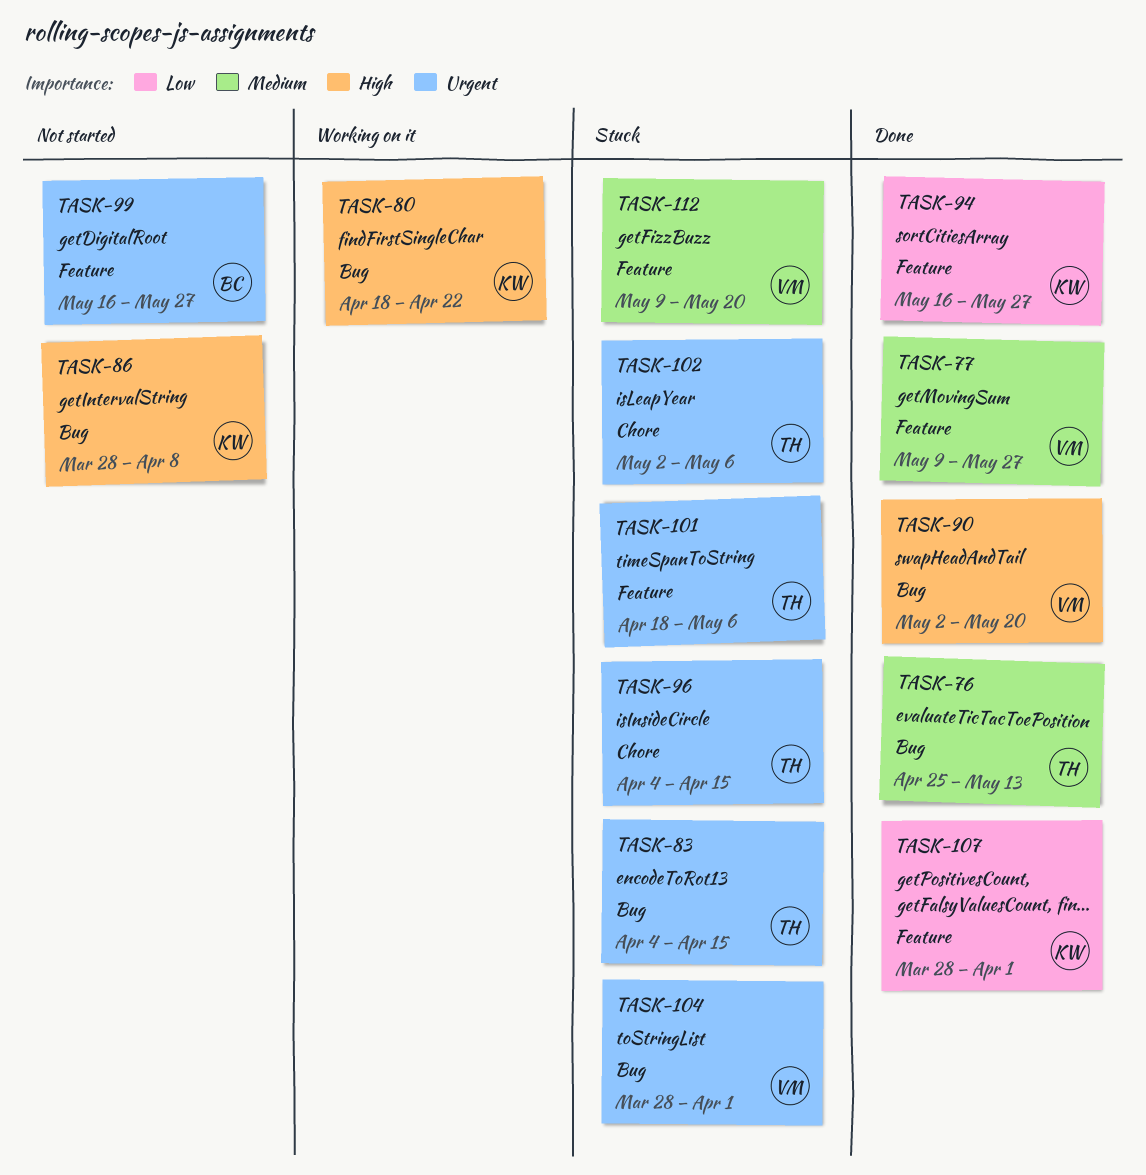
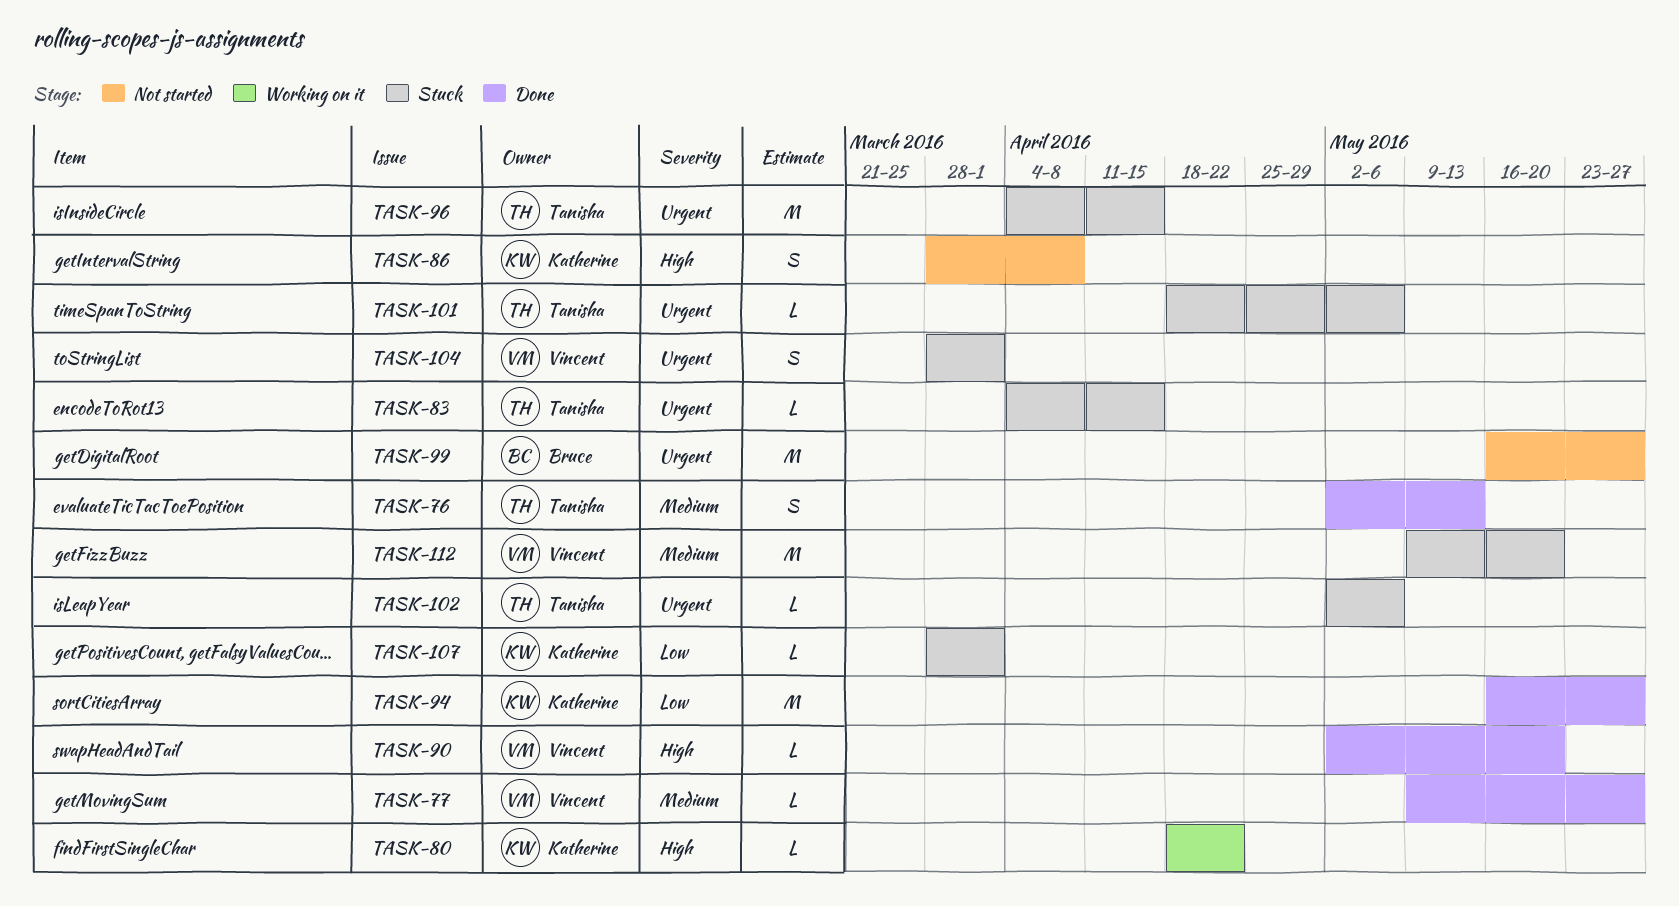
TASK-76, start: Apr 25 -> May 2
TASK-107, status: Done -> Stuck

